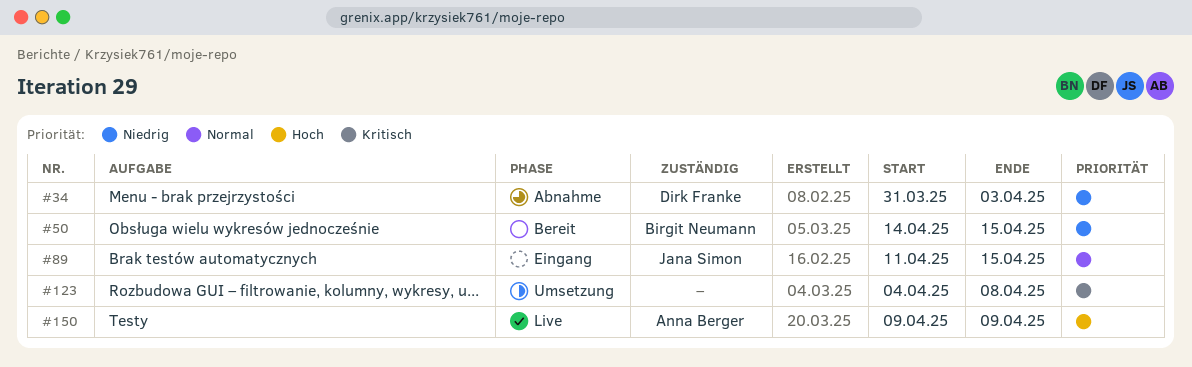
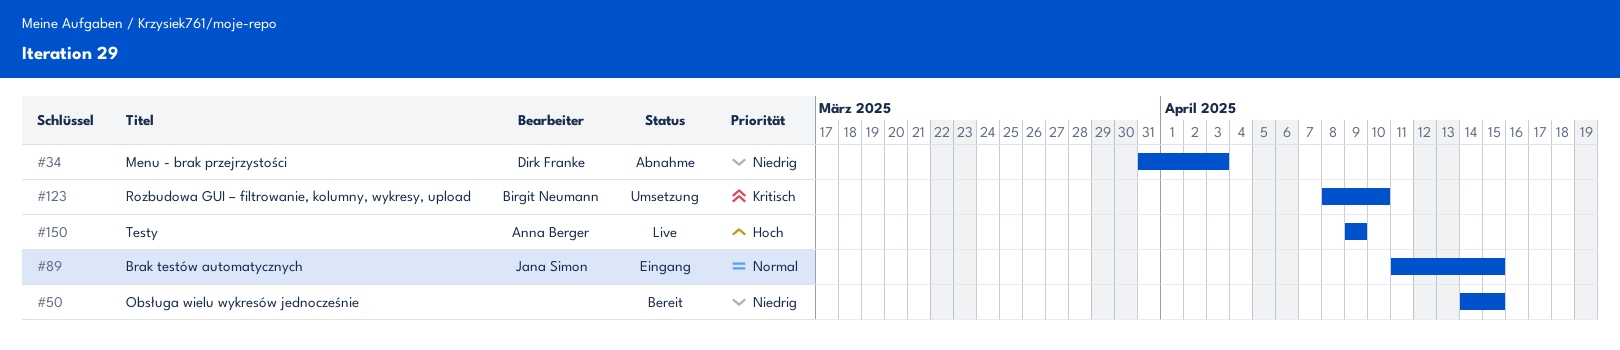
#50, owner: Birgit Neumann -> none
#123, owner: none -> Birgit Neumann
#123, start: Apr 4 -> Apr 8
#123, due: Apr 8 -> Apr 10

